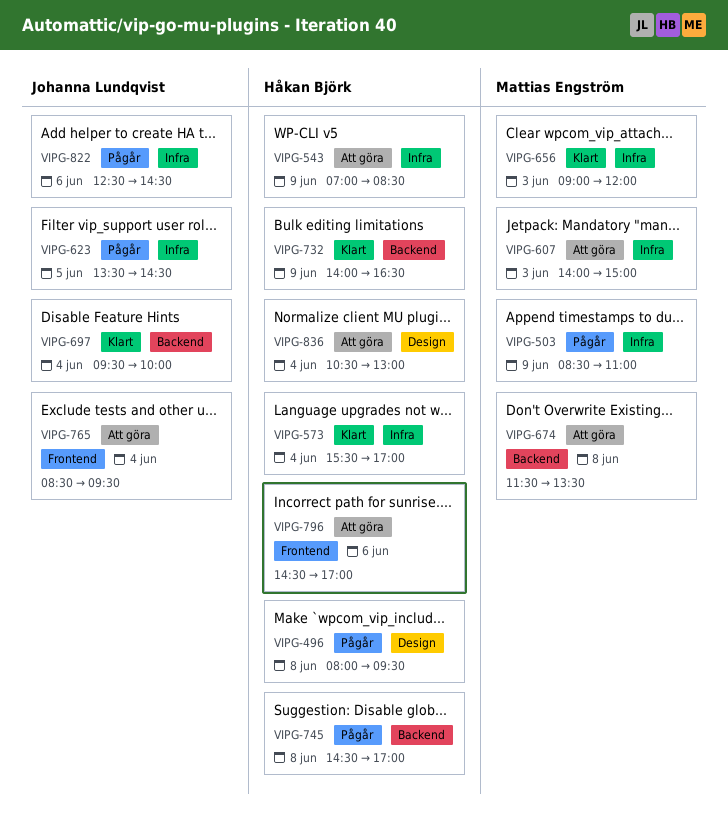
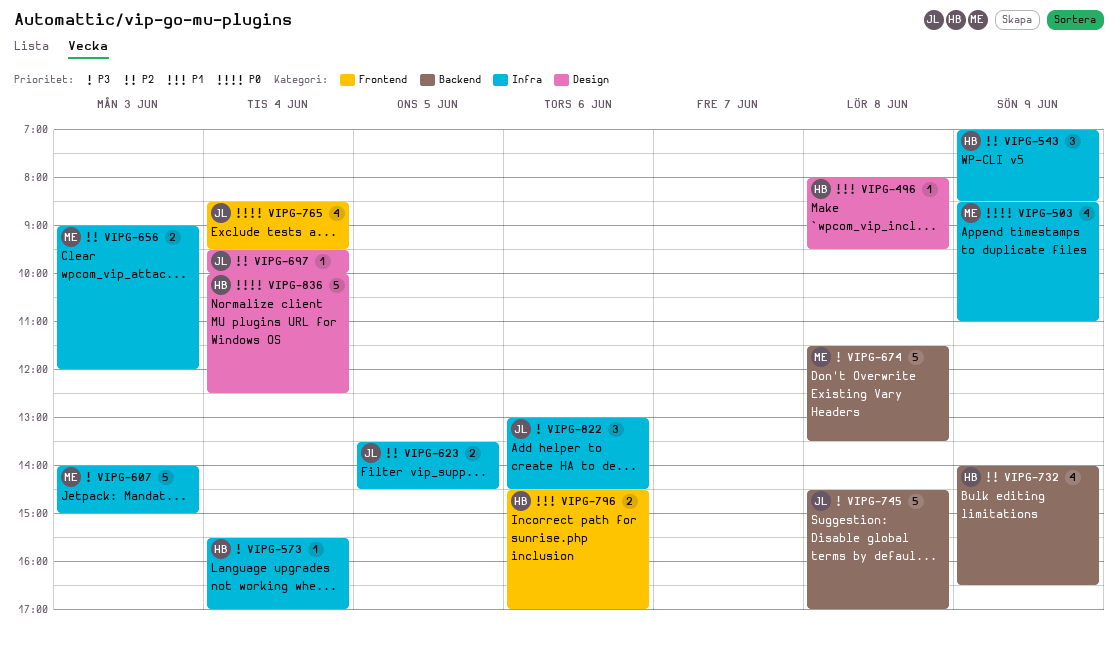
VIPG-697, label: Backend -> Design
VIPG-745, owner: Håkan Björk -> Johanna Lundqvist
VIPG-822, begins: 12:30 -> 13:00
VIPG-836, begins: 10:30 -> 10:00
VIPG-836, ends: 13:00 -> 12:30

